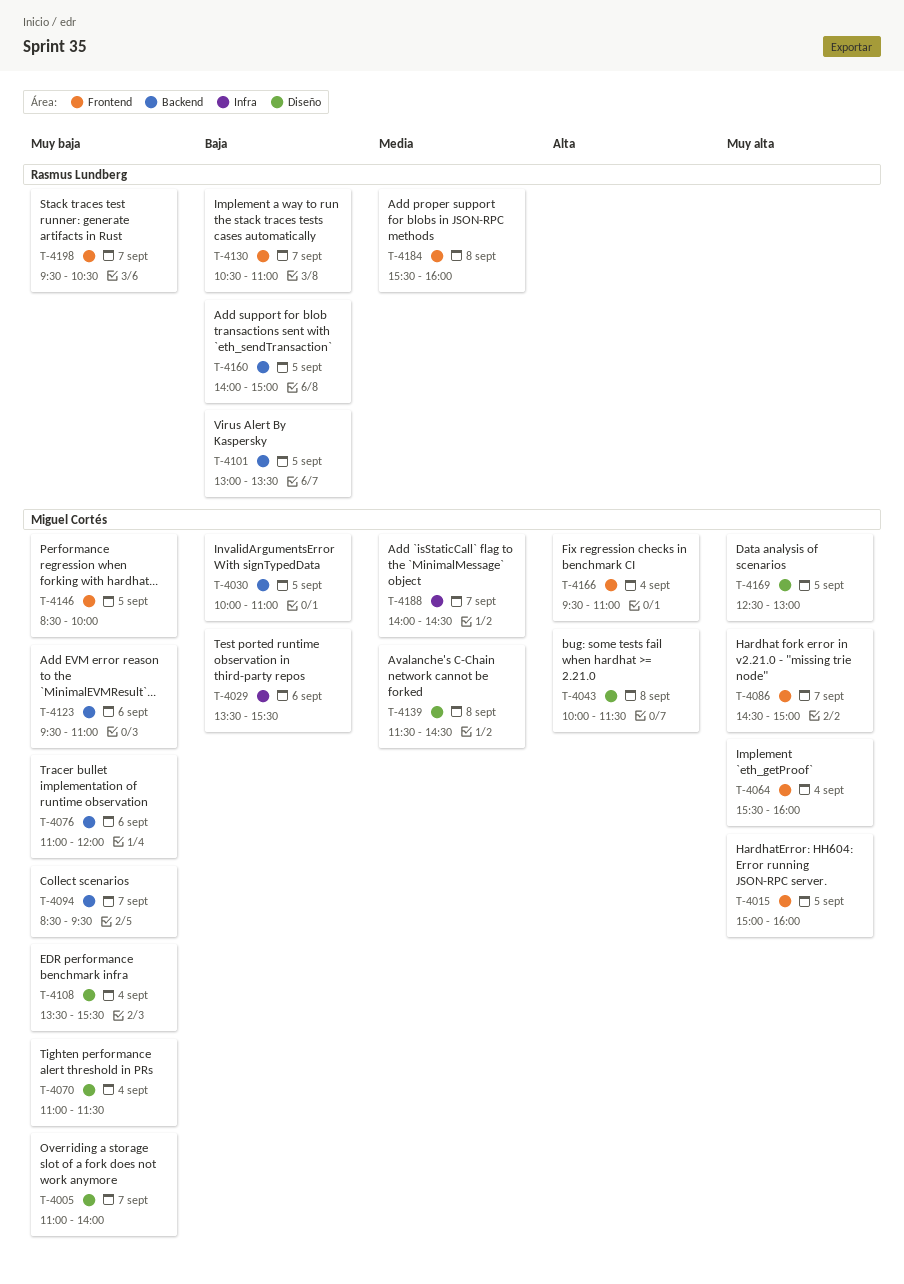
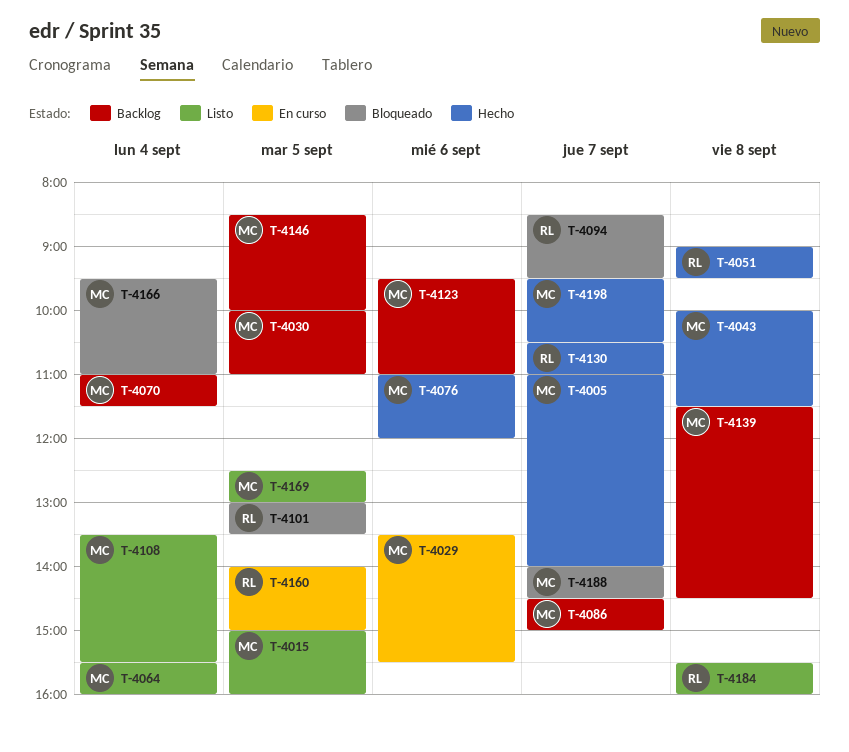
T-4051: none -> present
T-4094, owner: Miguel Cortés -> Rasmus Lundberg
T-4198, owner: Rasmus Lundberg -> Miguel Cortés

